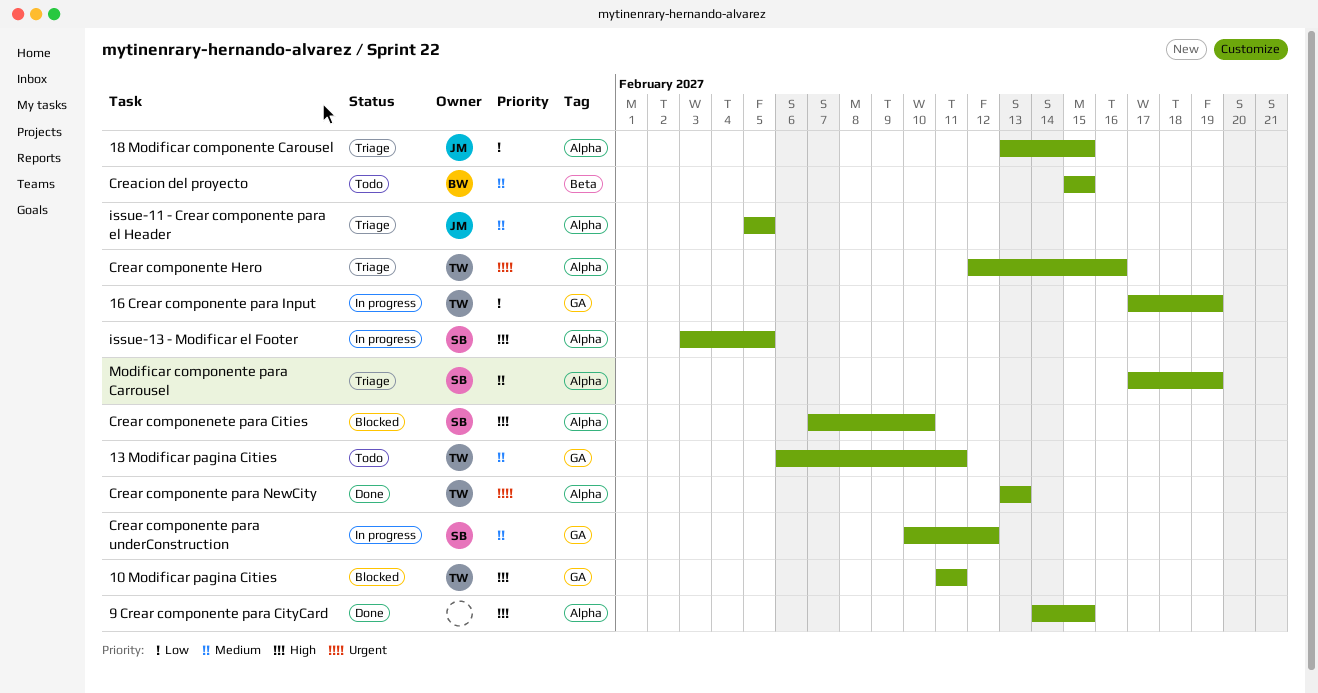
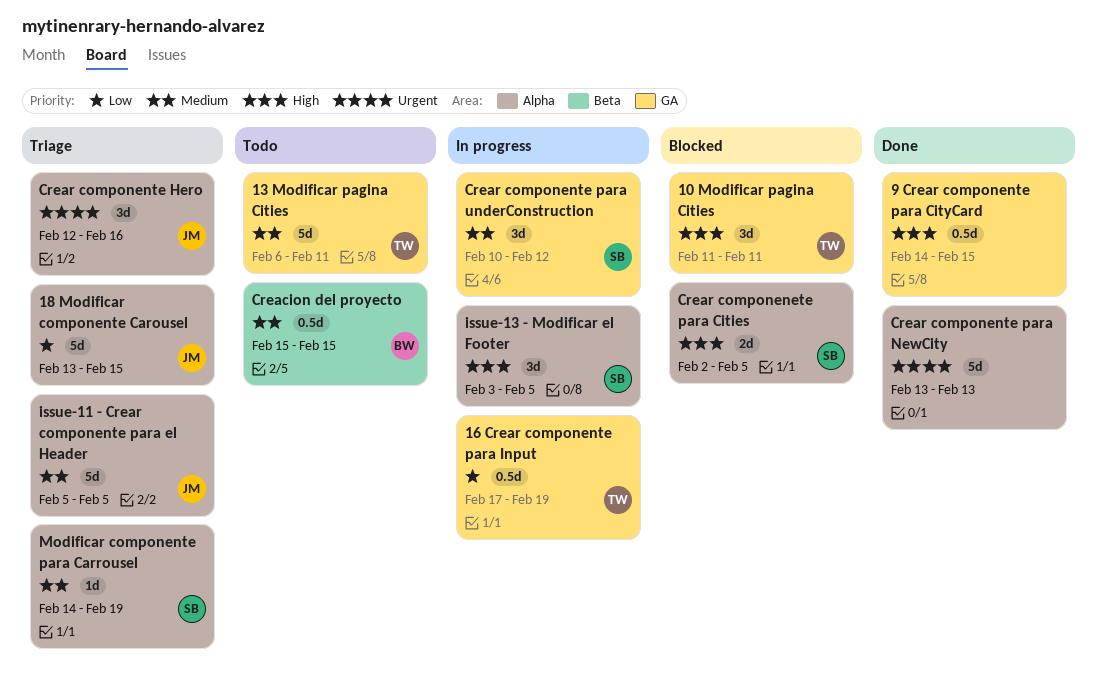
9 Crear componente para CityCard, label: Alpha -> GA
Crear componenete para Cities, start: Feb 7 -> Feb 2
Crear componenete para Cities, due: Feb 10 -> Feb 5
Crear componente Hero, owner: TW -> JM
Crear componente para NewCity, owner: TW -> none
Modificar componente para Carrousel, start: Feb 17 -> Feb 14

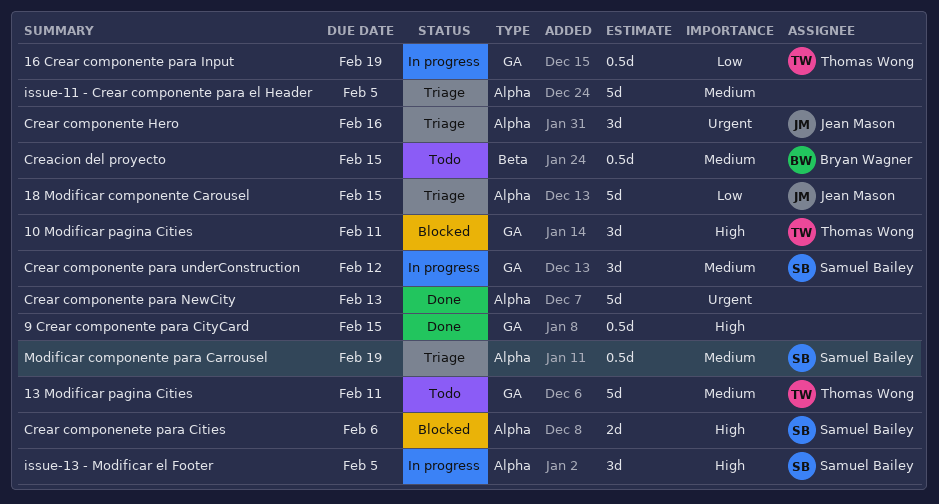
Crear componenete para Cities, due: Feb 5 -> Feb 6
issue-11 - Crear componente para el Header, owner: Jean Mason -> none
Modificar componente para Carrousel, estimate: 1d -> 0.5d

